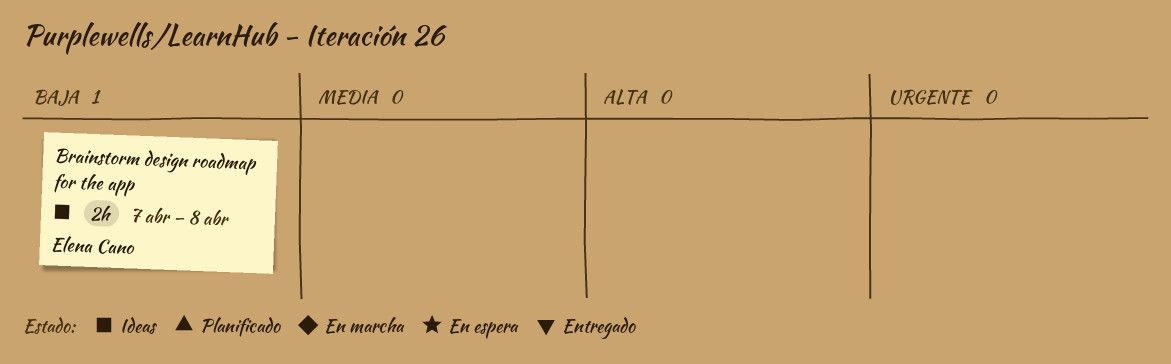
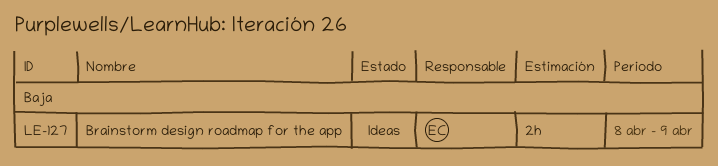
Brainstorm design roadmap for the app, start: Apr 7 -> Apr 8
Brainstorm design roadmap for the app, due: Apr 8 -> Apr 9

